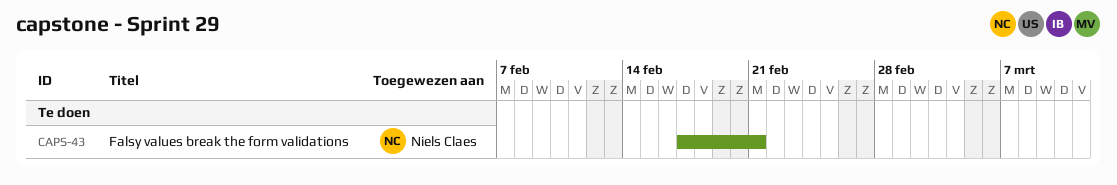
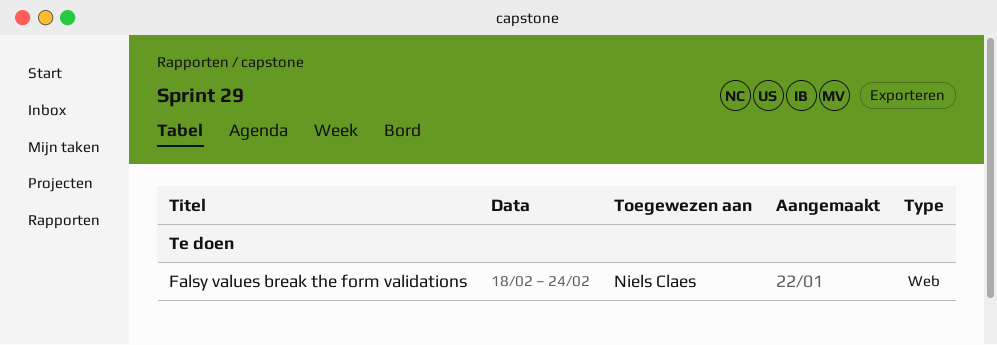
Falsy values break the form validations, start: Feb 17 -> Feb 18
Falsy values break the form validations, due: Feb 21 -> Feb 24

